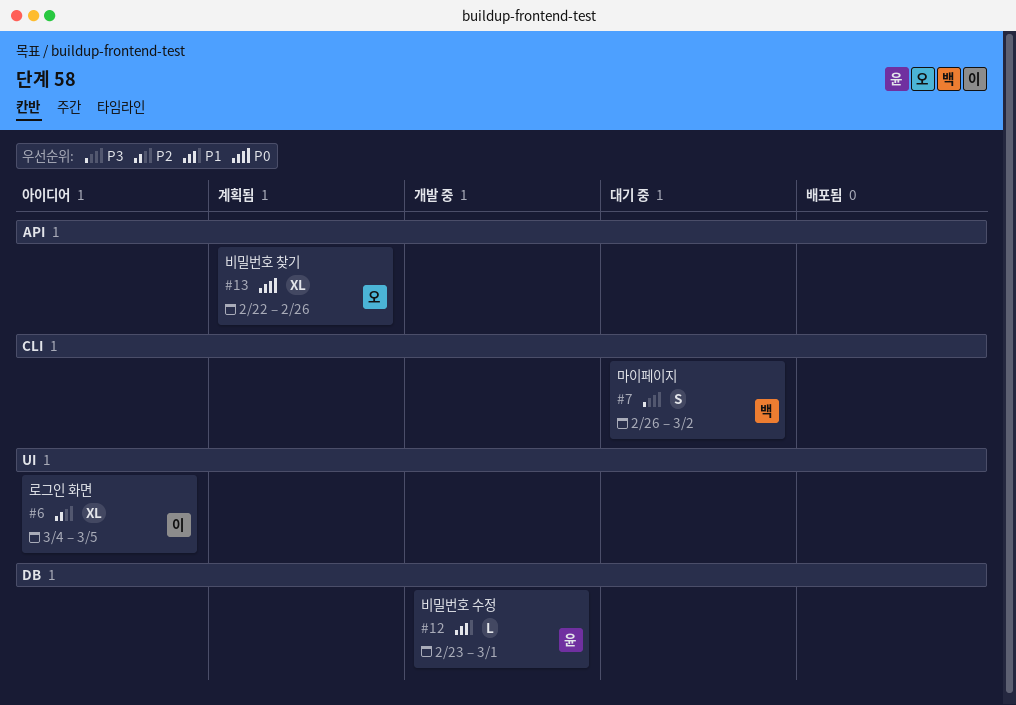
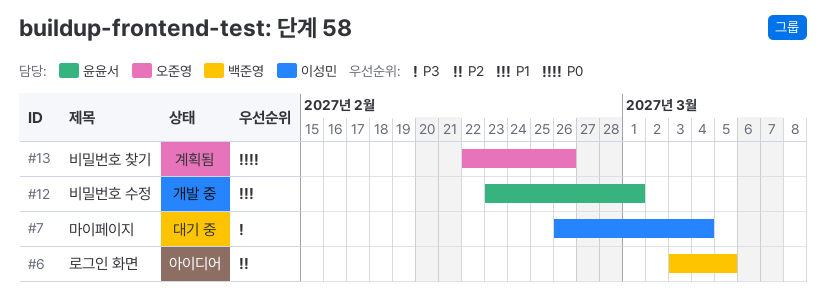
#6, owner: 이성민 -> 백준영
#6, start: Mar 4 -> Mar 3
#7, owner: 백준영 -> 이성민
#7, due: Mar 2 -> Mar 4

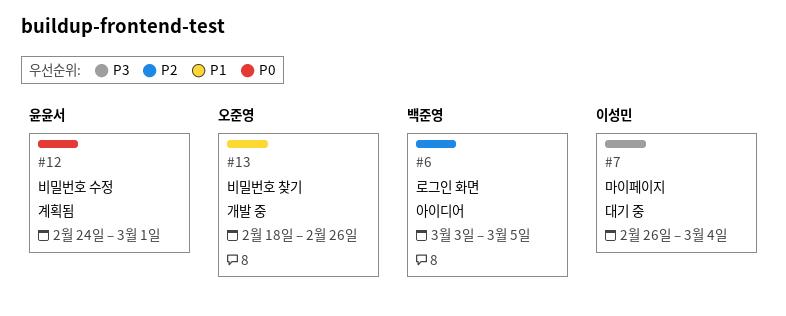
#12, status: 개발 중 -> 계획됨
#12, priority: P1 -> P0
#12, start: Feb 23 -> Feb 24
#13, status: 계획됨 -> 개발 중
#13, priority: P0 -> P1
#13, start: Feb 22 -> Feb 18

